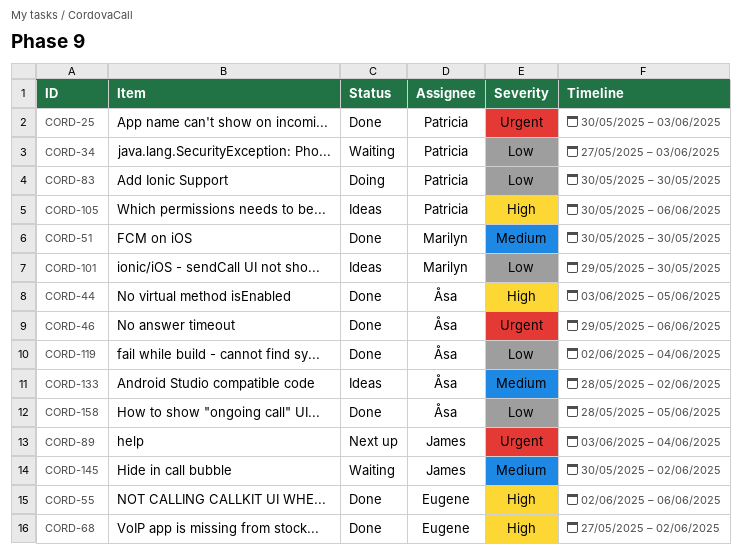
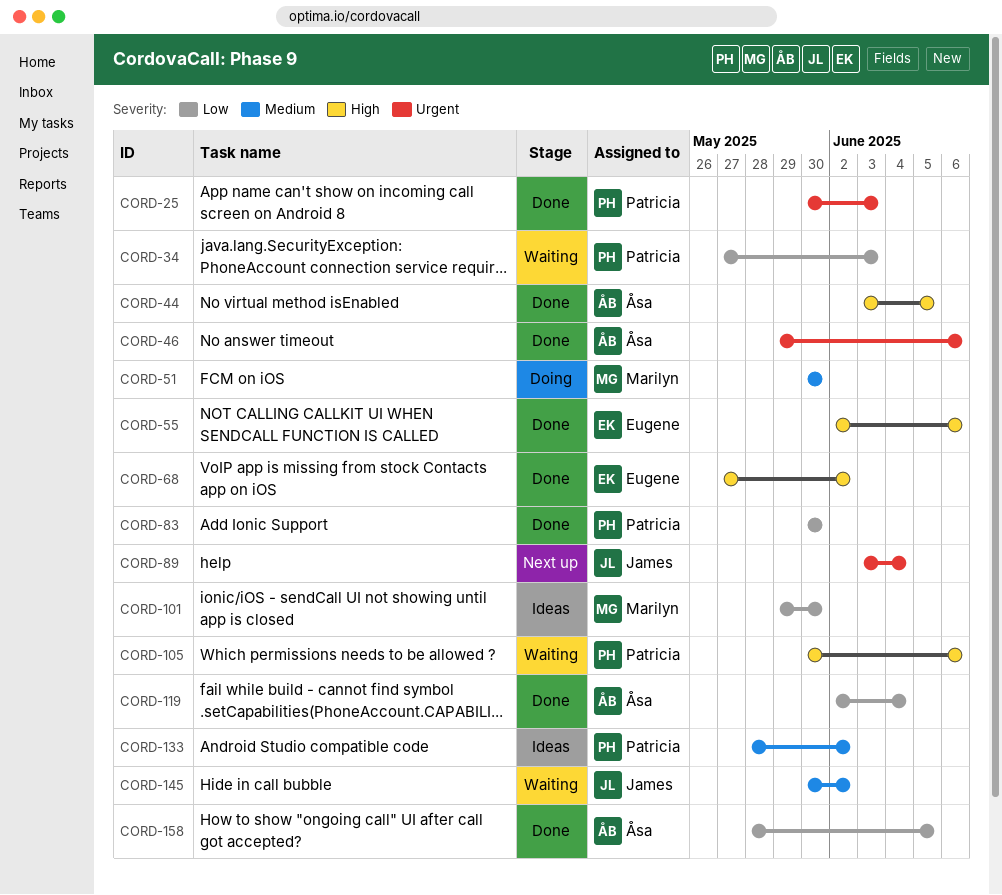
CORD-51, status: Done -> Doing
CORD-83, status: Doing -> Done
CORD-105, status: Ideas -> Waiting
CORD-133, owner: Åsa -> Patricia

